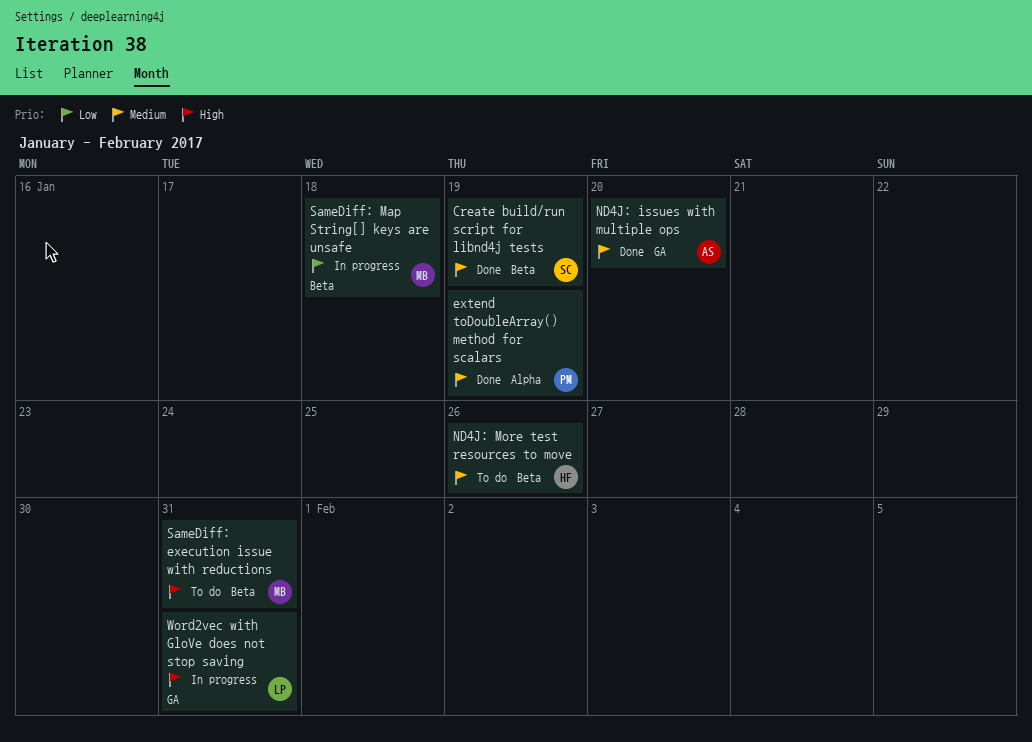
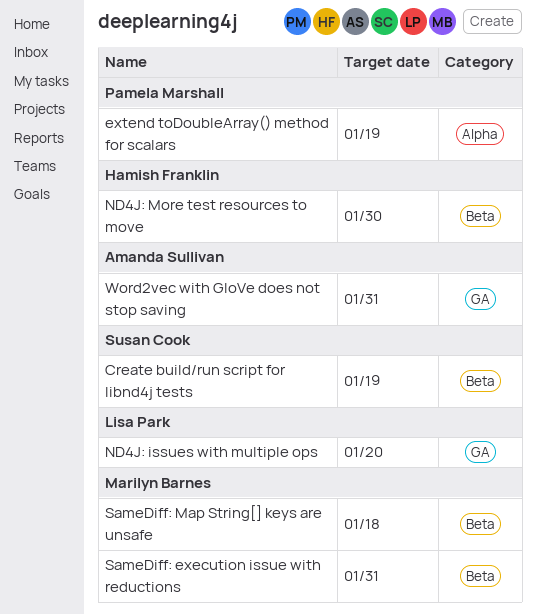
ND4J: issues with multiple ops, owner: Amanda Sullivan -> Lisa Park
ND4J: More test resources to move, due: Jan 26 -> Jan 30
Word2vec with GloVe does not stop saving, owner: Lisa Park -> Amanda Sullivan

